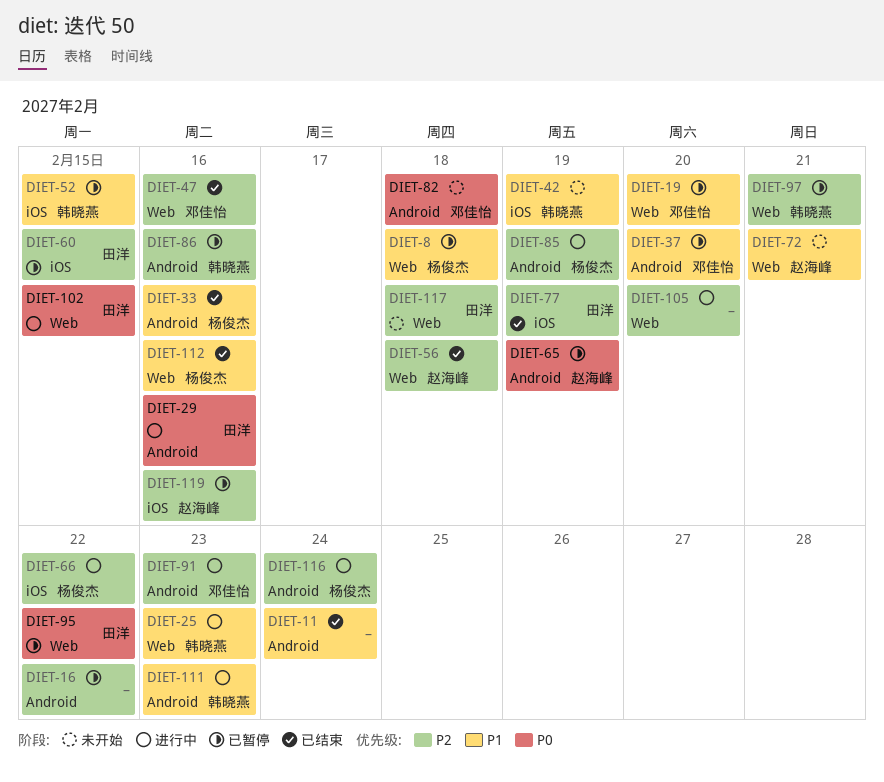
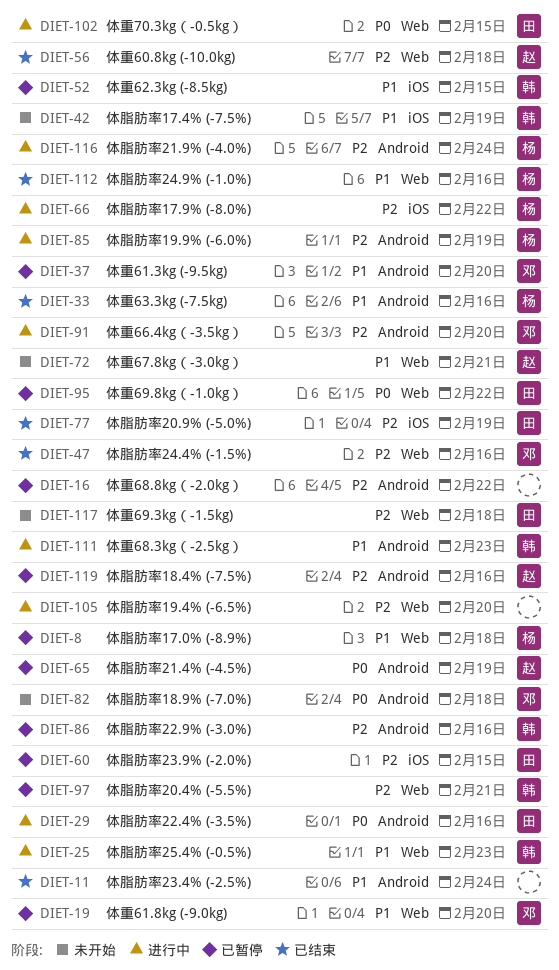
DIET-91, due: Feb 23 -> Feb 20
DIET-119, label: iOS -> Android

